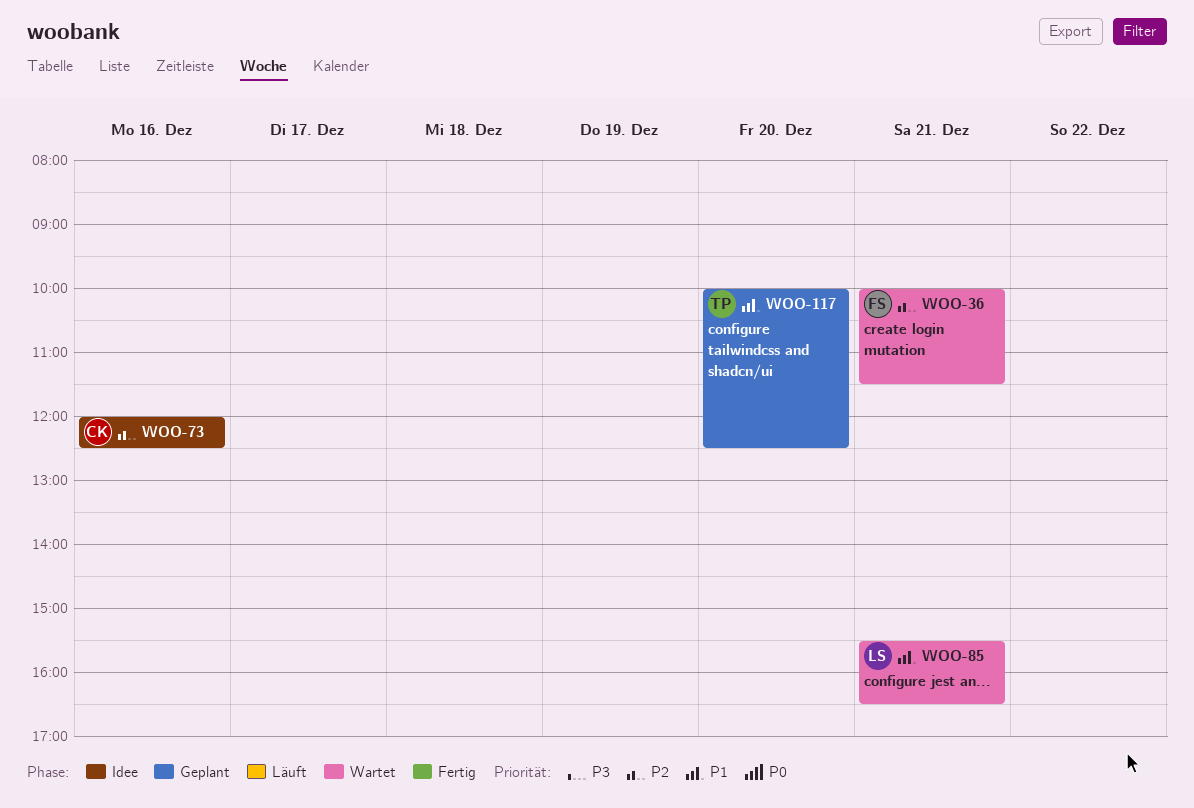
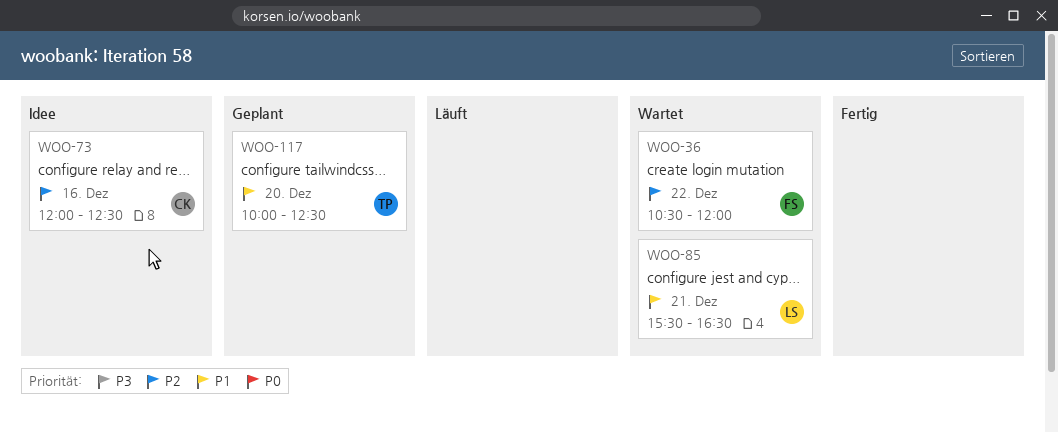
WOO-36, day: Dec 21 -> Dec 22
WOO-36, begins: 10:00 -> 10:30
WOO-36, ends: 11:30 -> 12:00

